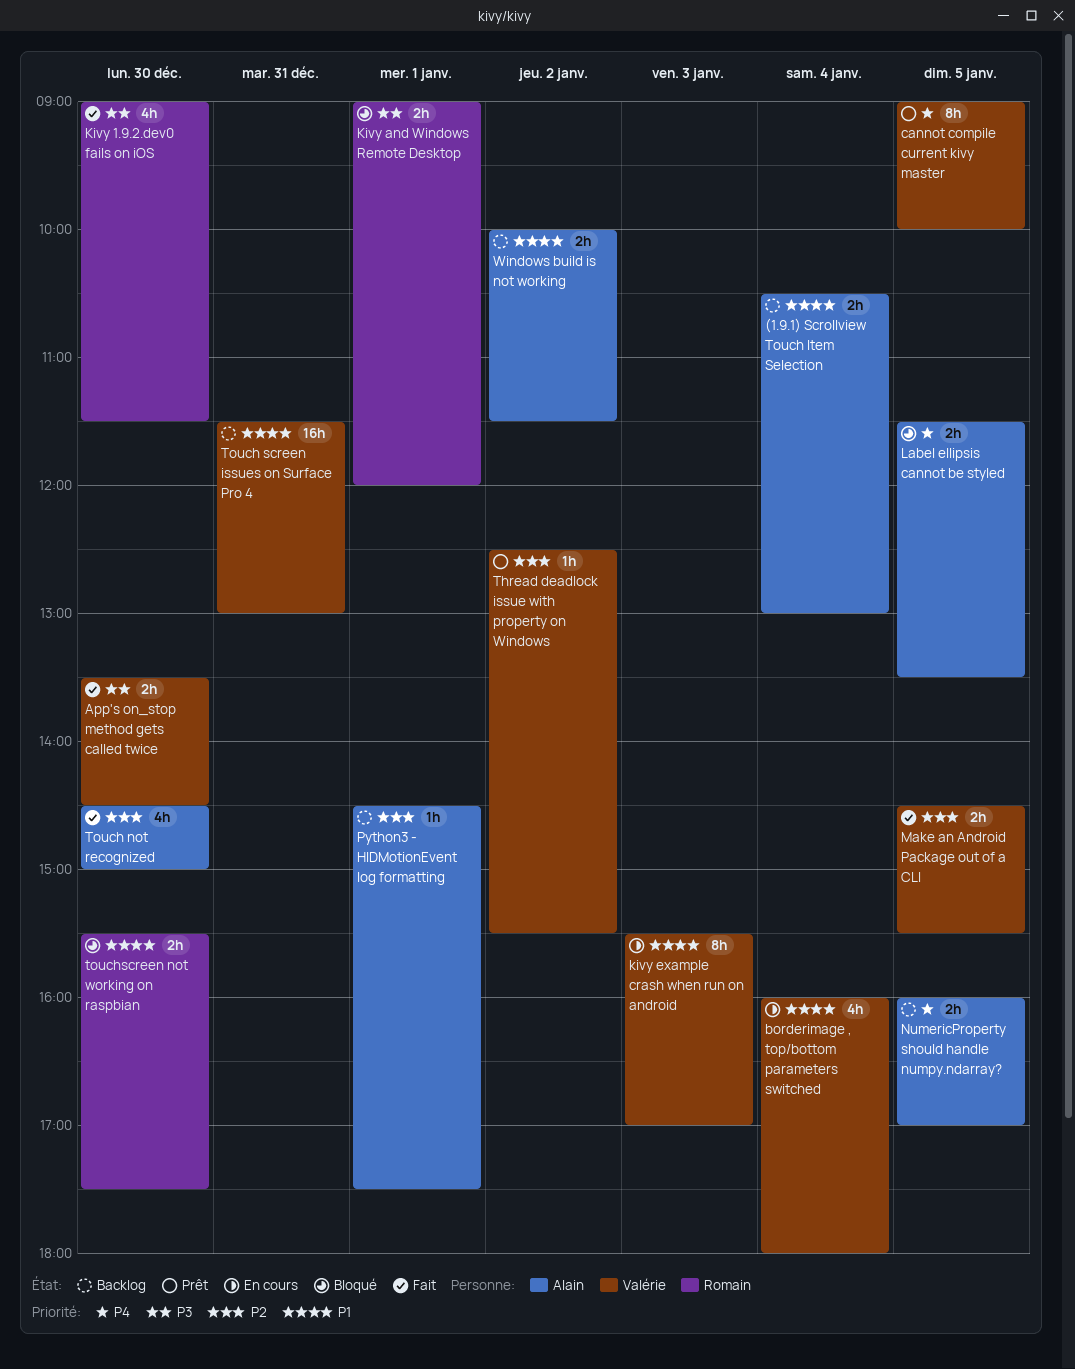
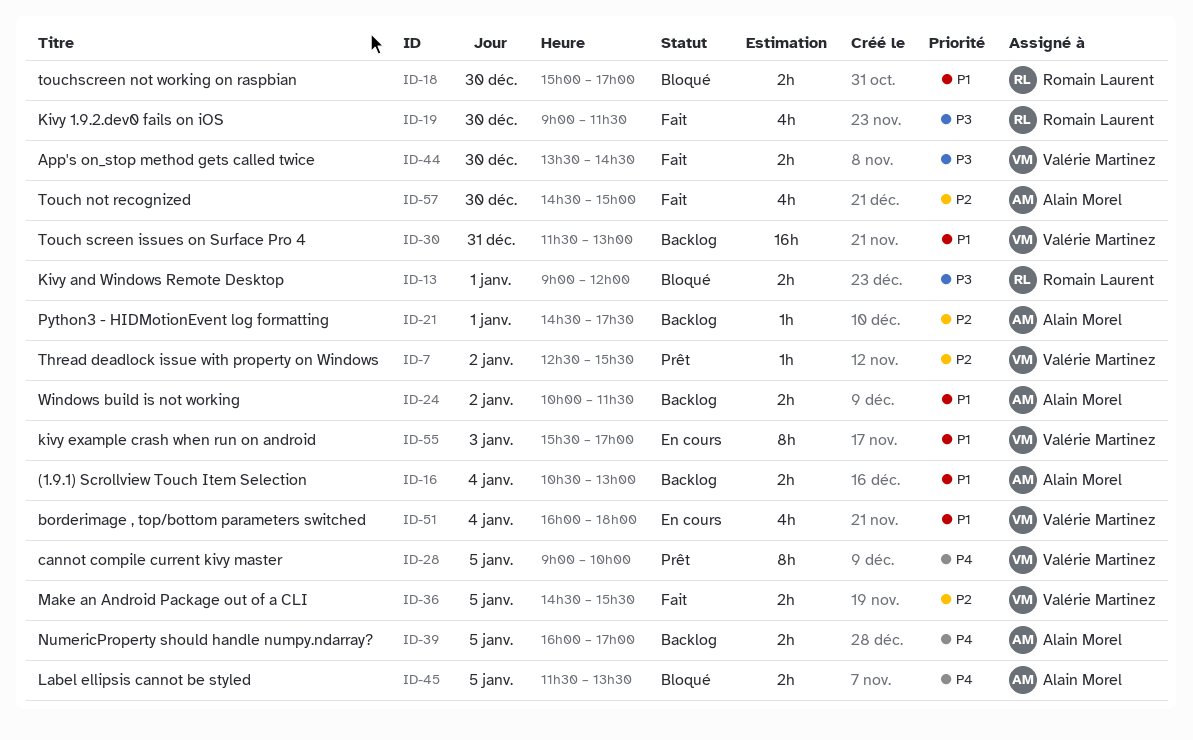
touchscreen not working on raspbian, begins: 15:30 -> 15:00
touchscreen not working on raspbian, ends: 17:30 -> 17:00

